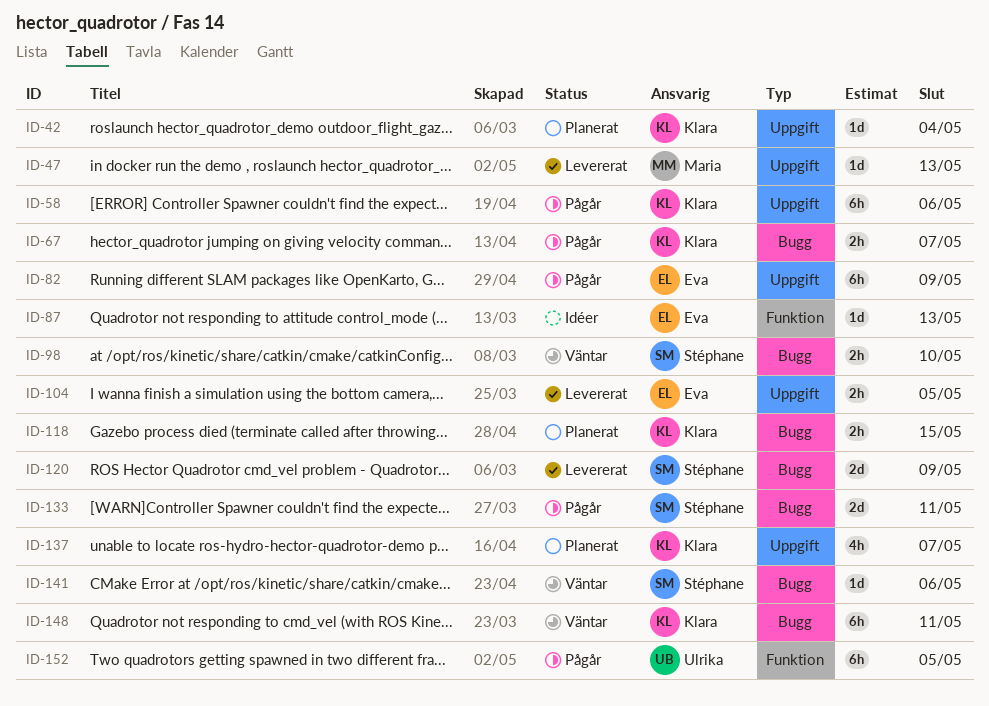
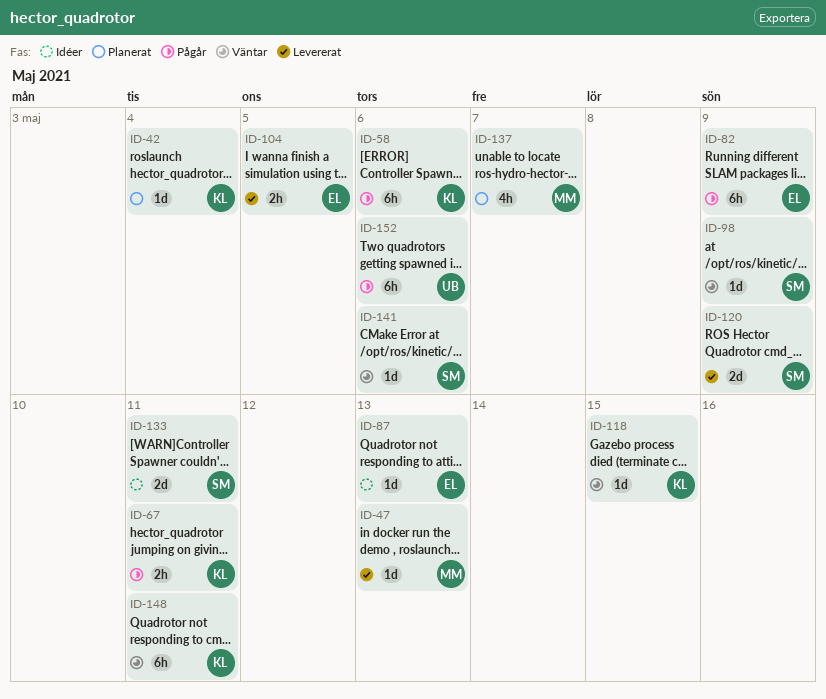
ID-67, due: May 7 -> May 11
ID-98, estimate: 2h -> 1d
ID-98, due: May 10 -> May 9
ID-118, status: Planerat -> Väntar
ID-118, estimate: 2h -> 1d
ID-133, status: Pågår -> Idéer
ID-137, owner: Klara -> Maria
ID-152, due: May 5 -> May 6

